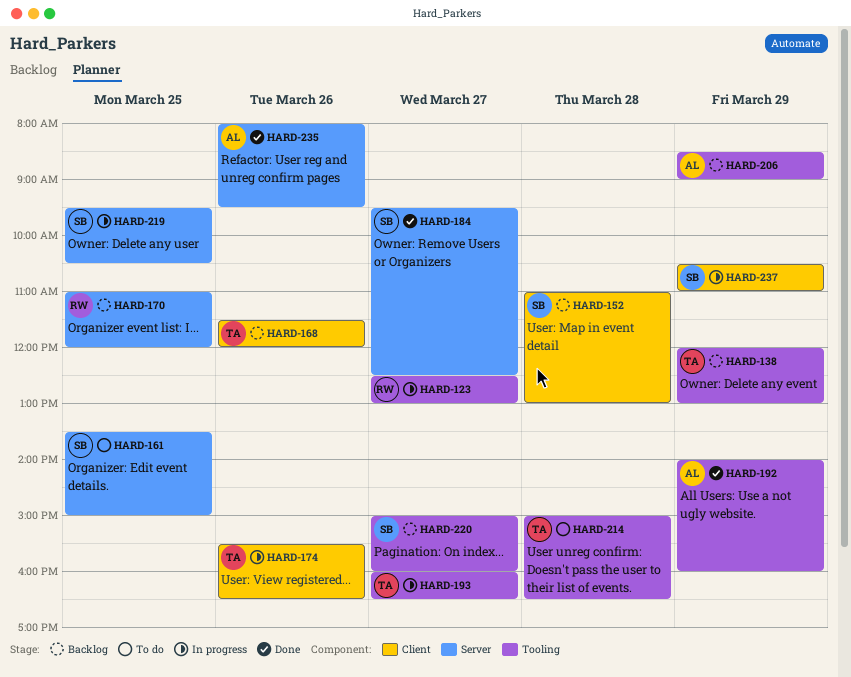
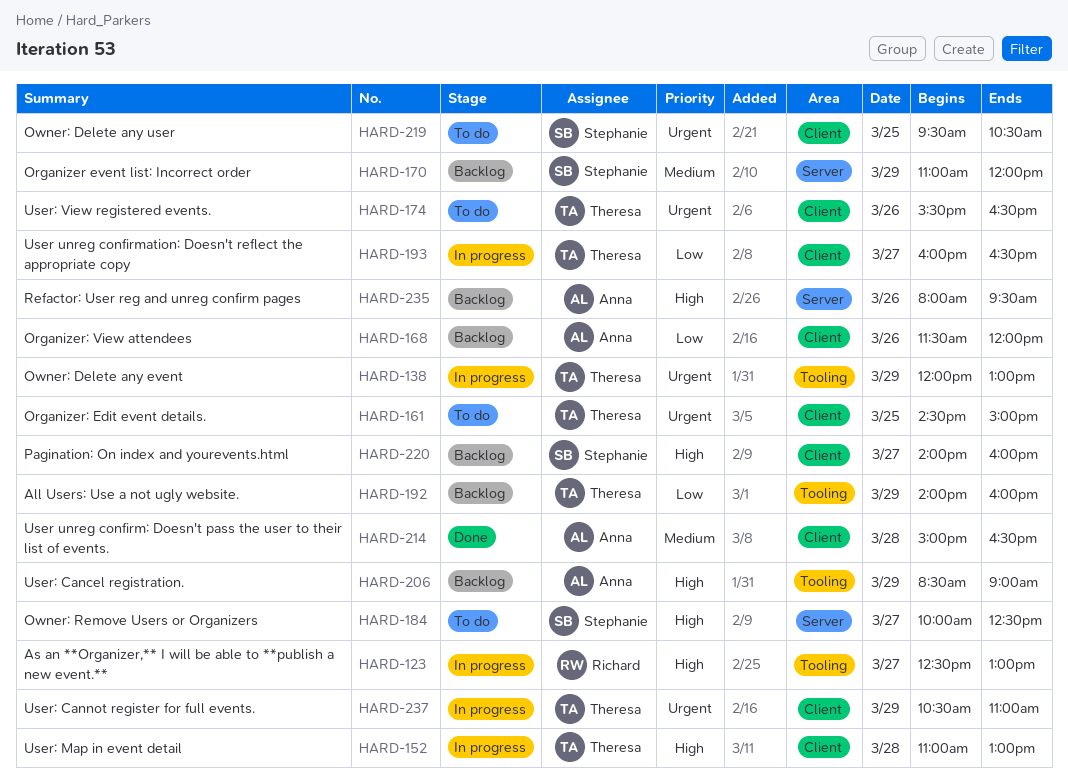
HARD-138, status: Backlog -> In progress
HARD-152, status: Backlog -> In progress
HARD-152, owner: Stephanie -> Theresa
HARD-161, owner: Stephanie -> Theresa
HARD-161, label: Server -> Client
HARD-161, begins: 13:30 -> 14:30
HARD-168, owner: Theresa -> Anna
HARD-170, owner: Richard -> Stephanie
HARD-170, day: Mar 25 -> Mar 29
HARD-174, status: In progress -> To do
HARD-184, status: Done -> To do
HARD-184, begins: 09:30 -> 10:00
HARD-192, status: Done -> Backlog
HARD-192, owner: Anna -> Theresa
HARD-193, label: Tooling -> Client
HARD-214, status: To do -> Done
HARD-214, owner: Theresa -> Anna
HARD-214, label: Tooling -> Client
HARD-219, status: In progress -> To do
HARD-219, label: Server -> Client
HARD-220, label: Tooling -> Client
HARD-220, begins: 15:00 -> 14:00
HARD-235, status: Done -> Backlog
HARD-237, owner: Stephanie -> Theresa

